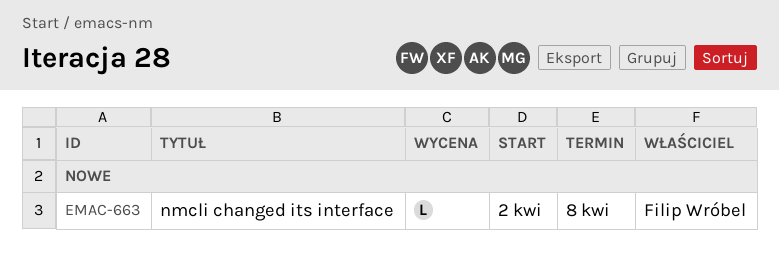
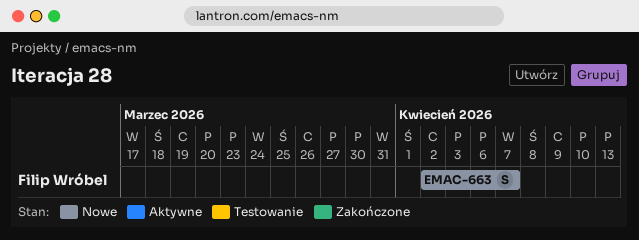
EMAC-663, estimate: L -> S
EMAC-663, due: Apr 8 -> Apr 7

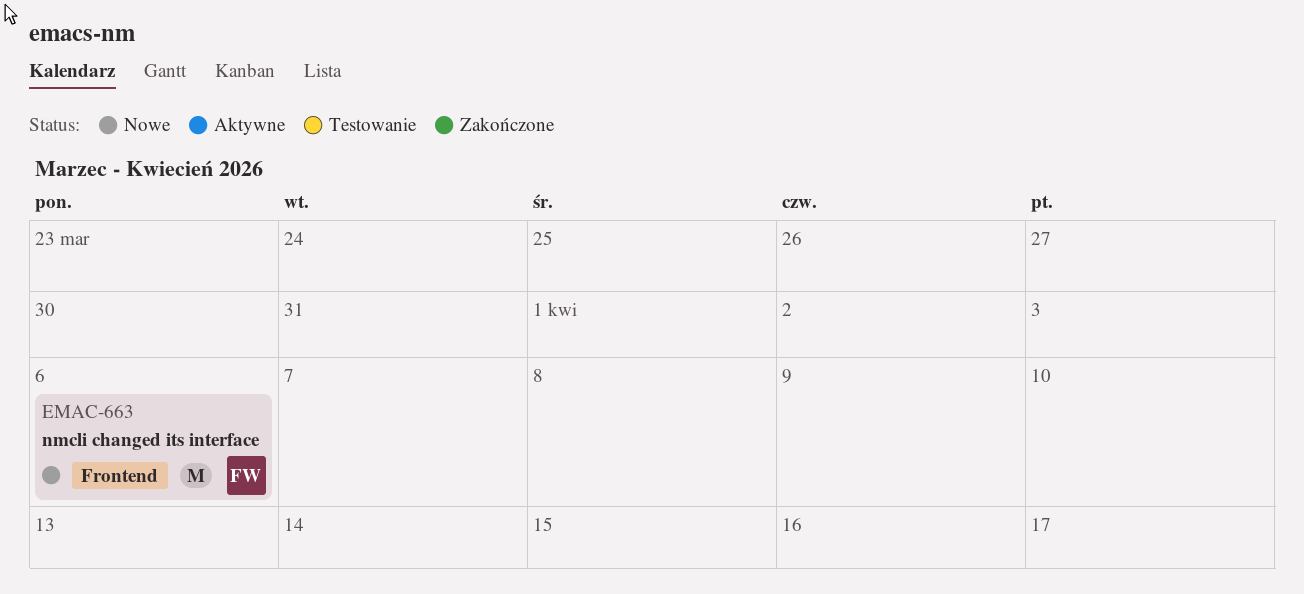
EMAC-663, estimate: S -> M
EMAC-663, due: Apr 7 -> Apr 6

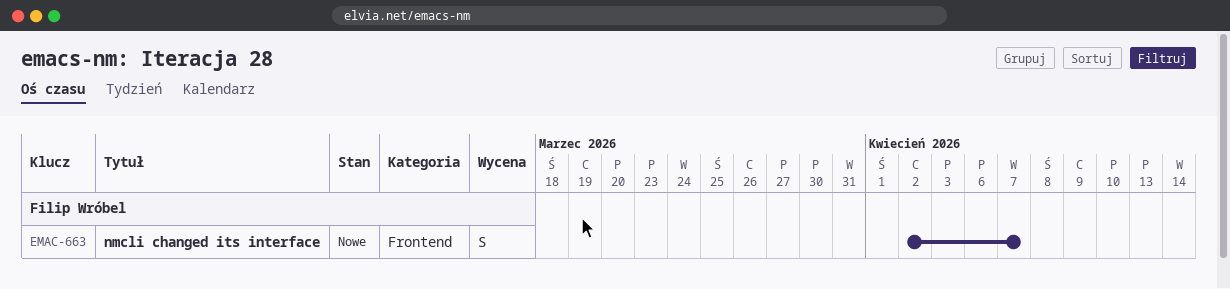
EMAC-663, estimate: M -> S
EMAC-663, due: Apr 6 -> Apr 7

